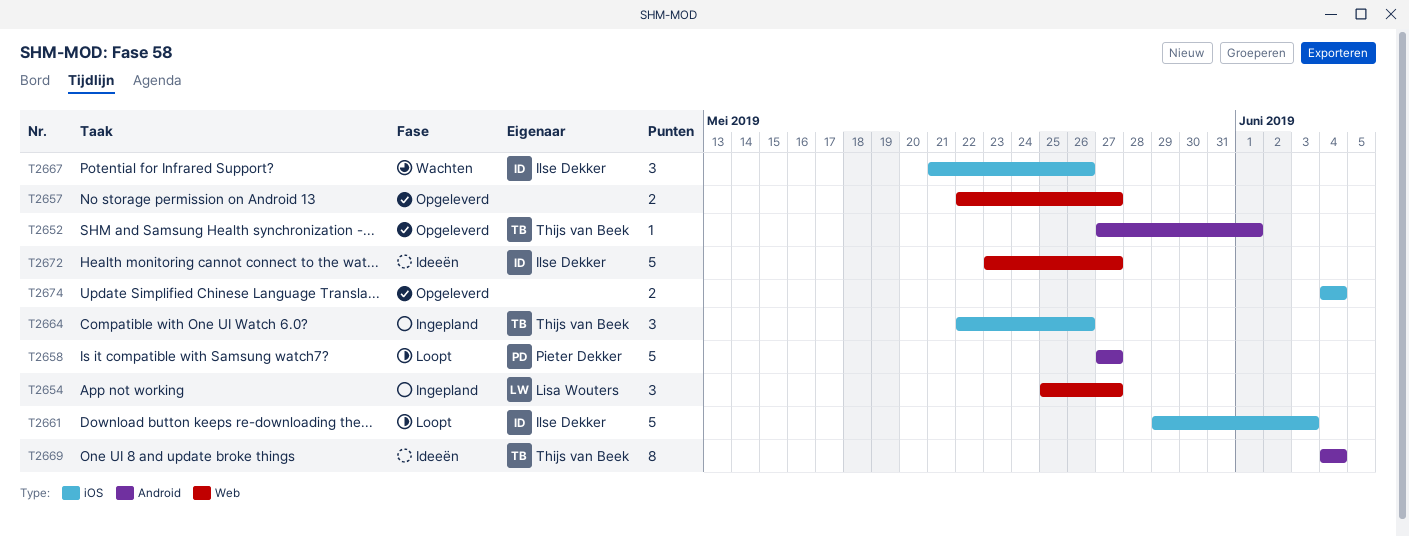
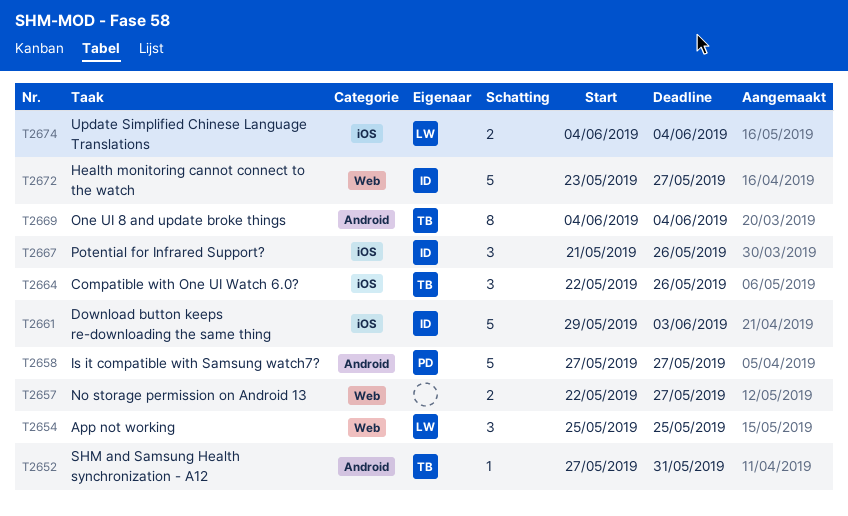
T2652, due: Jun 1 -> May 31
T2654, due: May 27 -> May 25
T2674, owner: none -> Lisa Wouters

